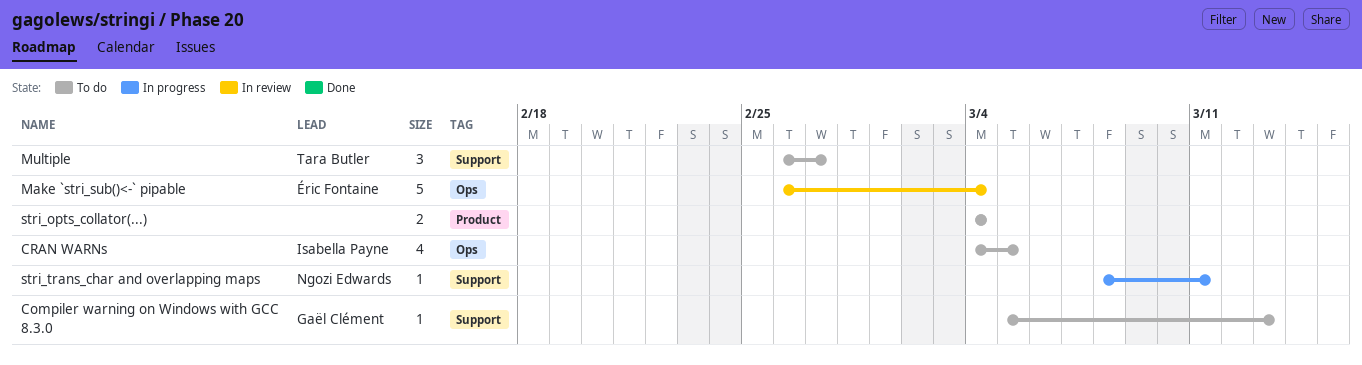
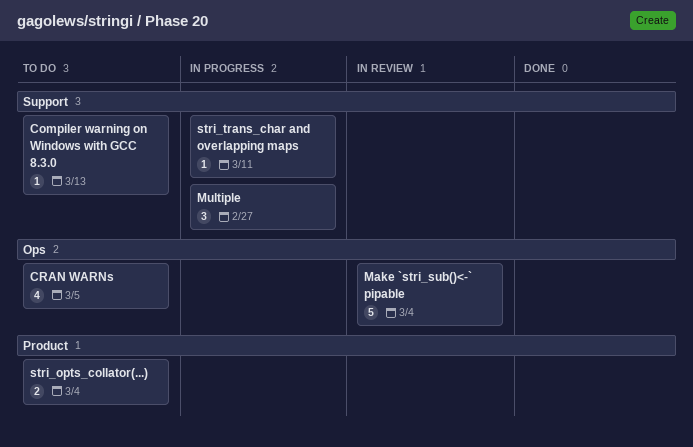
Multiple, status: To do -> In progress

